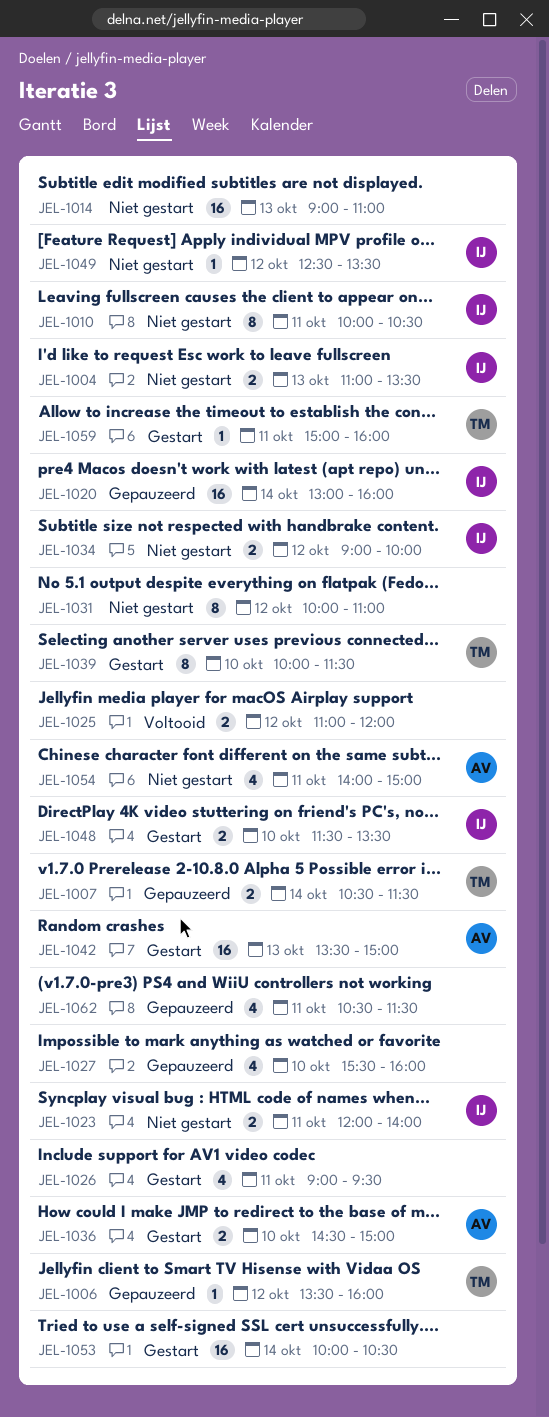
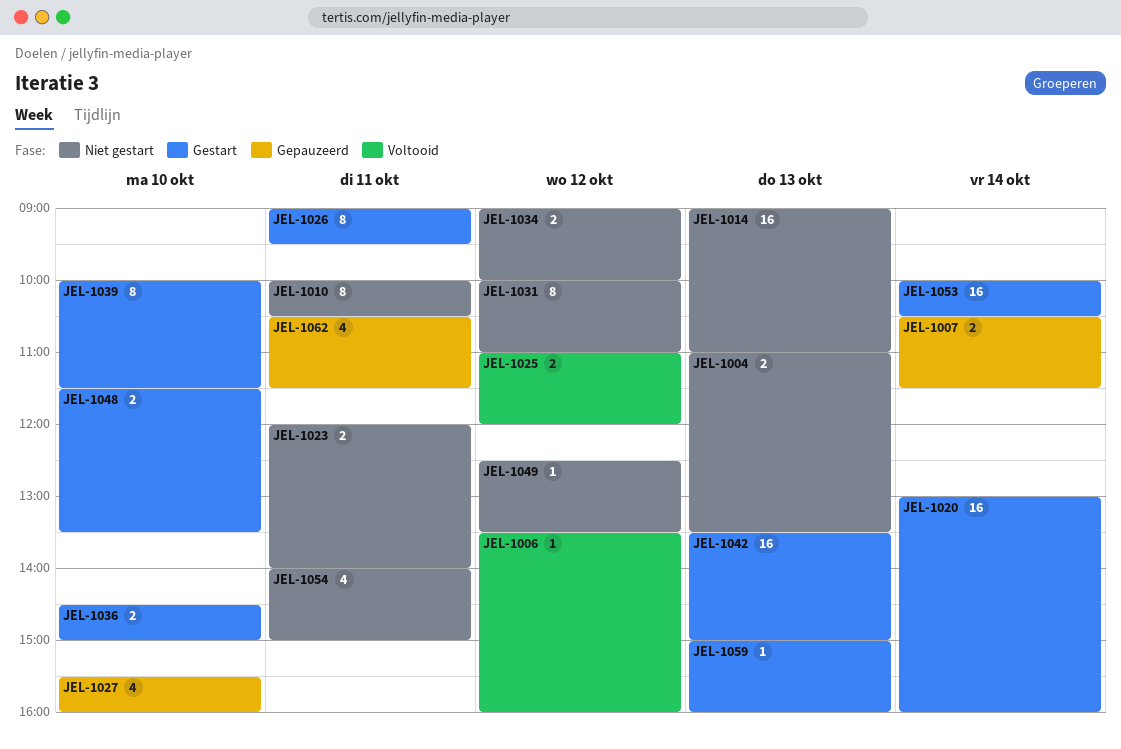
JEL-1006, status: Gepauzeerd -> Voltooid
JEL-1020, status: Gepauzeerd -> Gestart
JEL-1026, estimate: 4 -> 8
JEL-1059, day: Oct 11 -> Oct 13

